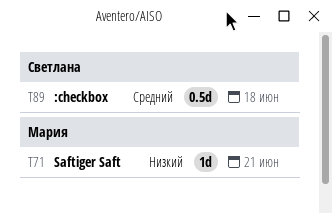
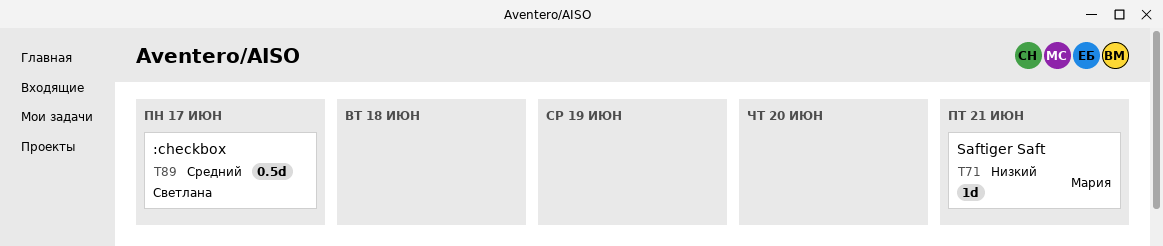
T89, due: Jun 18 -> Jun 17

